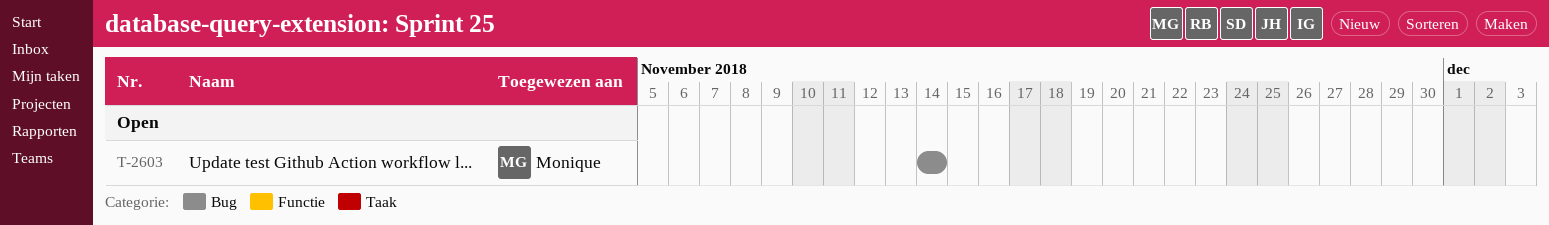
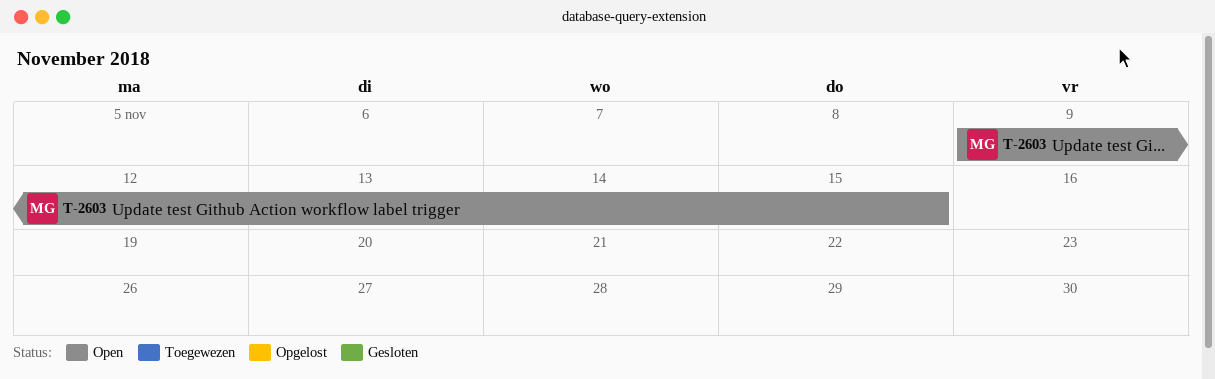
T-2603, start: Nov 14 -> Nov 9
T-2603, due: Nov 14 -> Nov 15

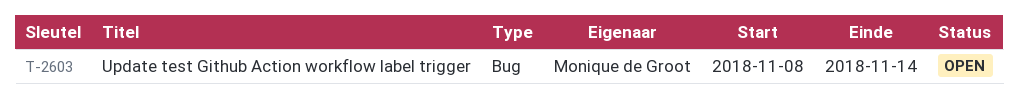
T-2603, start: Nov 9 -> Nov 8
T-2603, due: Nov 15 -> Nov 14

